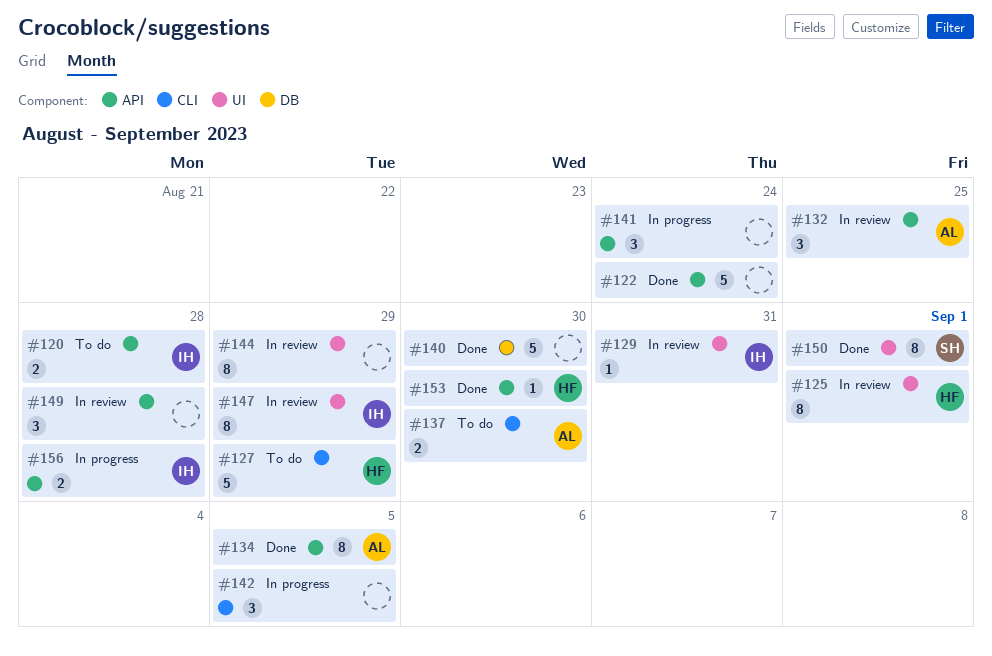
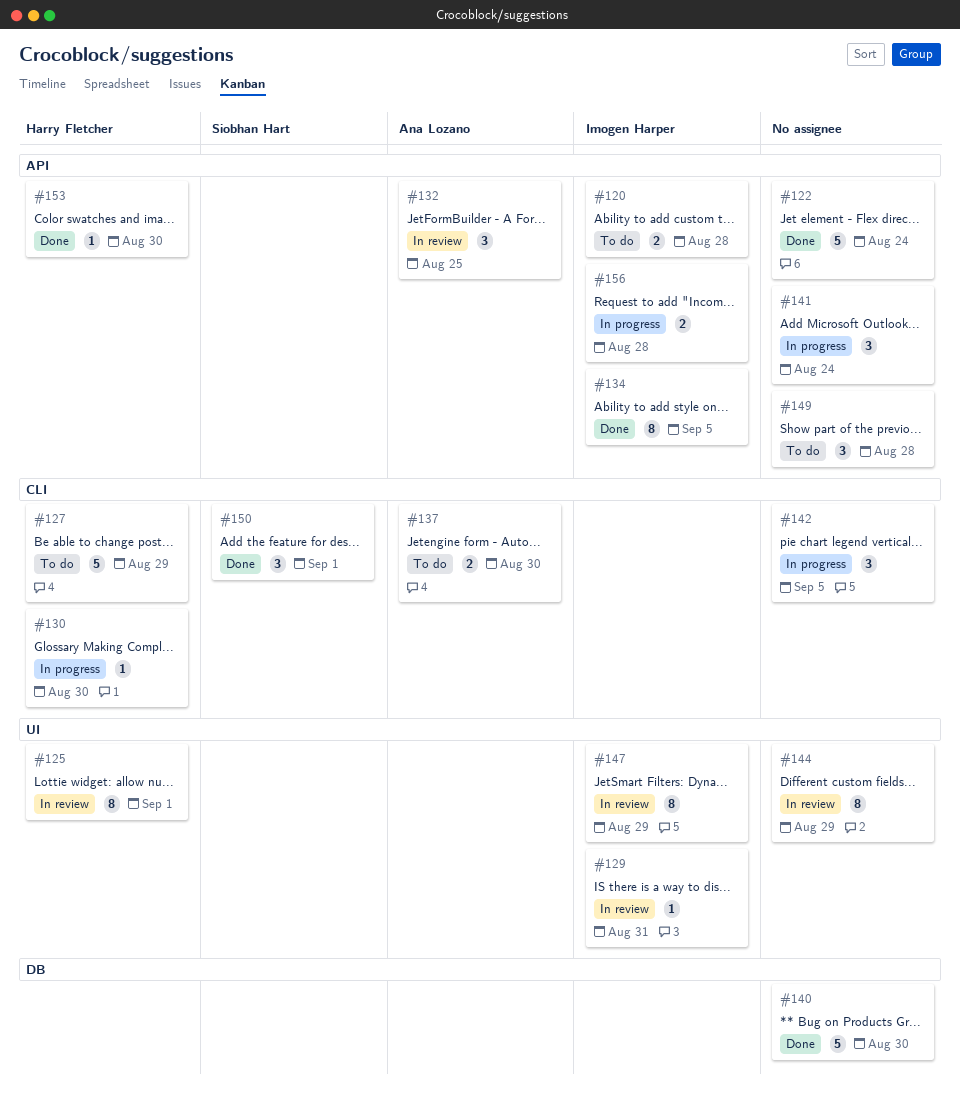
#130: none -> present
#134, owner: Ana Lozano -> Imogen Harper
#149, status: In review -> To do
#150, label: UI -> CLI
#150, estimate: 8 -> 3

